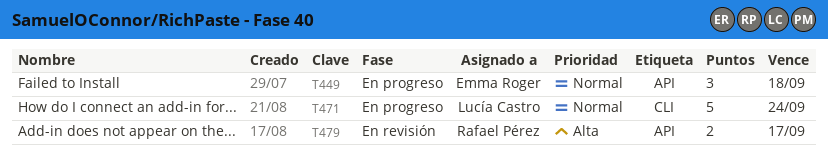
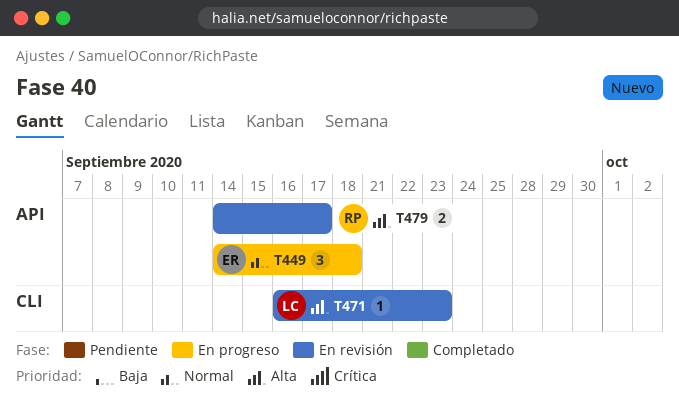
T471, status: En progreso -> En revisión
T471, priority: Normal -> Alta
T471, estimate: 5 -> 1
T471, due: Sep 24 -> Sep 23

